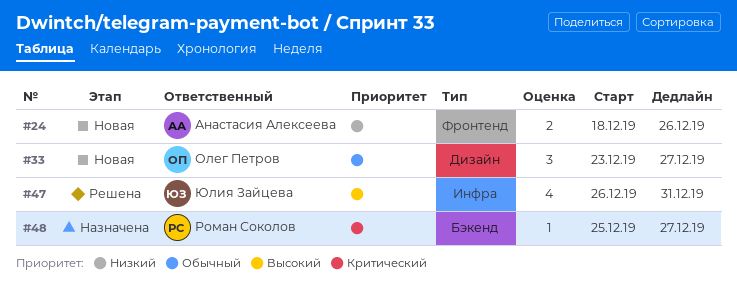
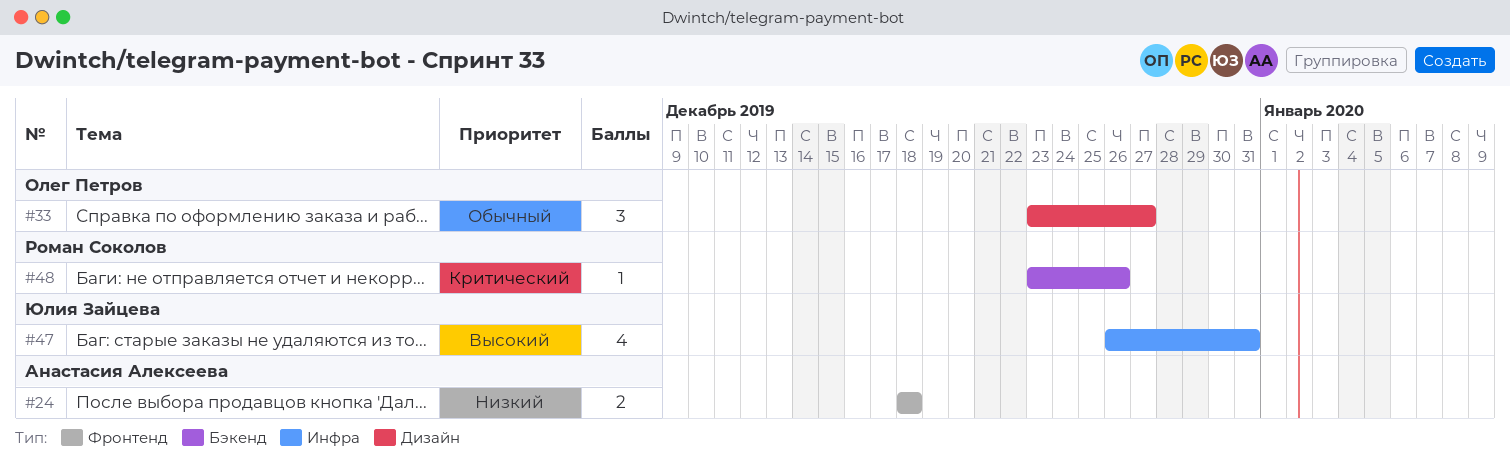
#24, due: Dec 26 -> Dec 18
#48, start: Dec 25 -> Dec 23
#48, due: Dec 27 -> Dec 26

